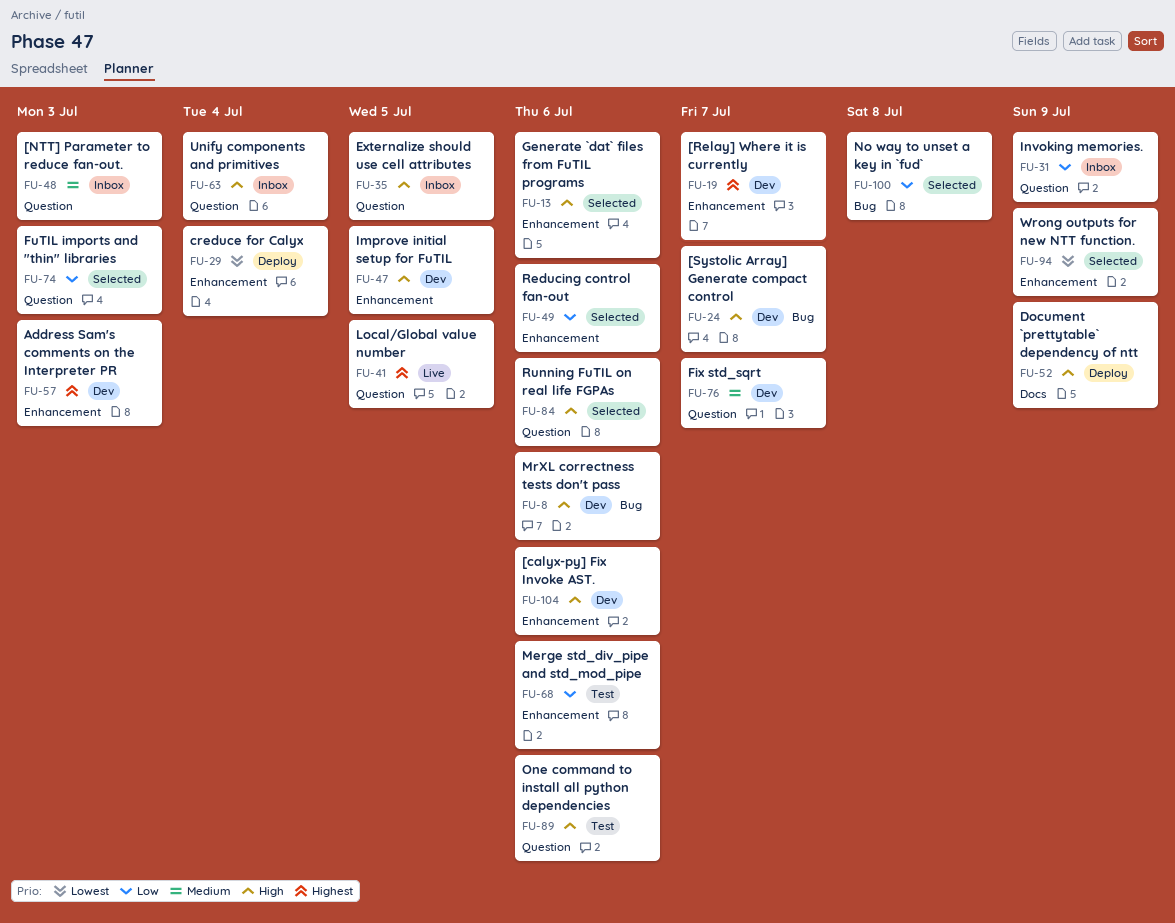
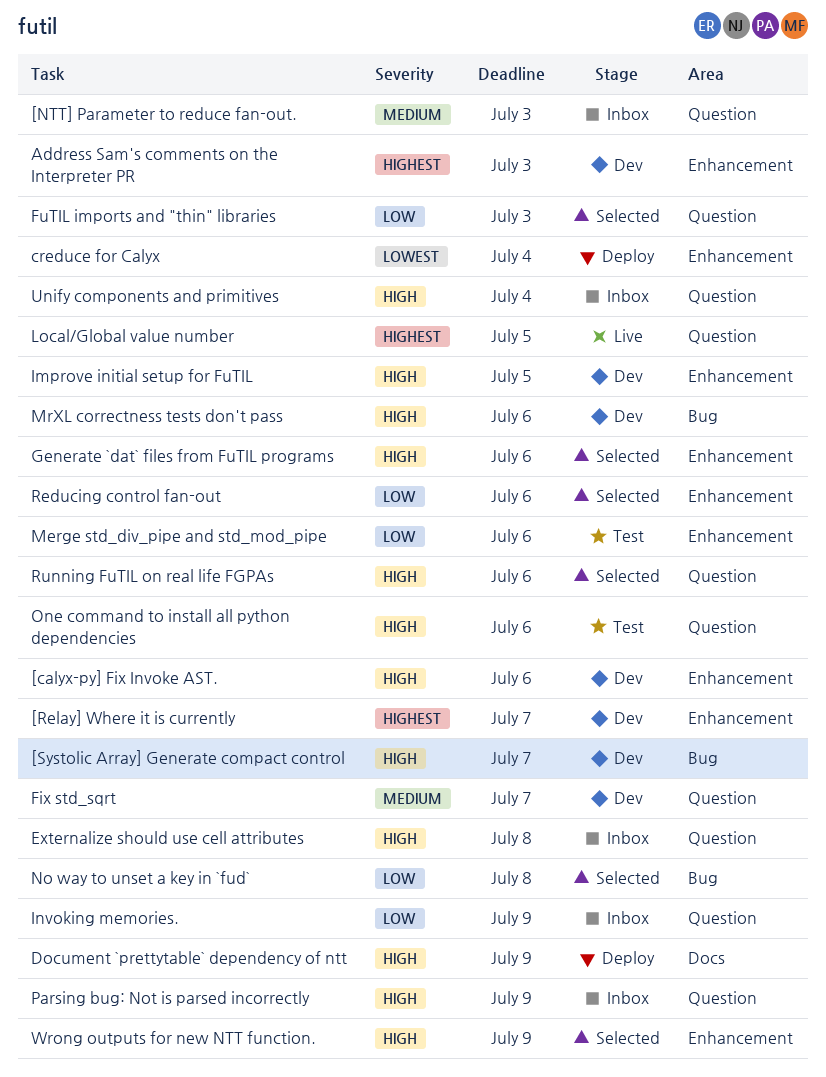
Externalize should use cell attributes, due: Jul 5 -> Jul 8
Parsing bug: Not is parsed incorrectly: none -> present
Wrong outputs for new NTT function., priority: Lowest -> High

